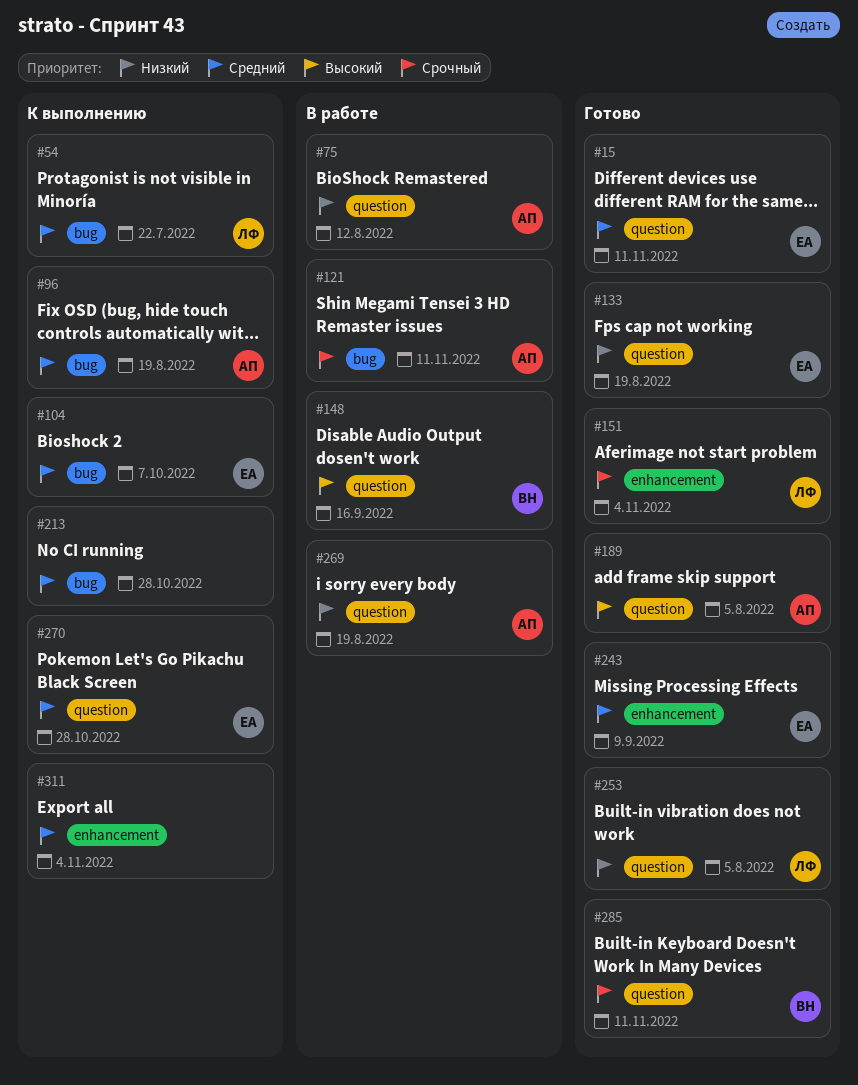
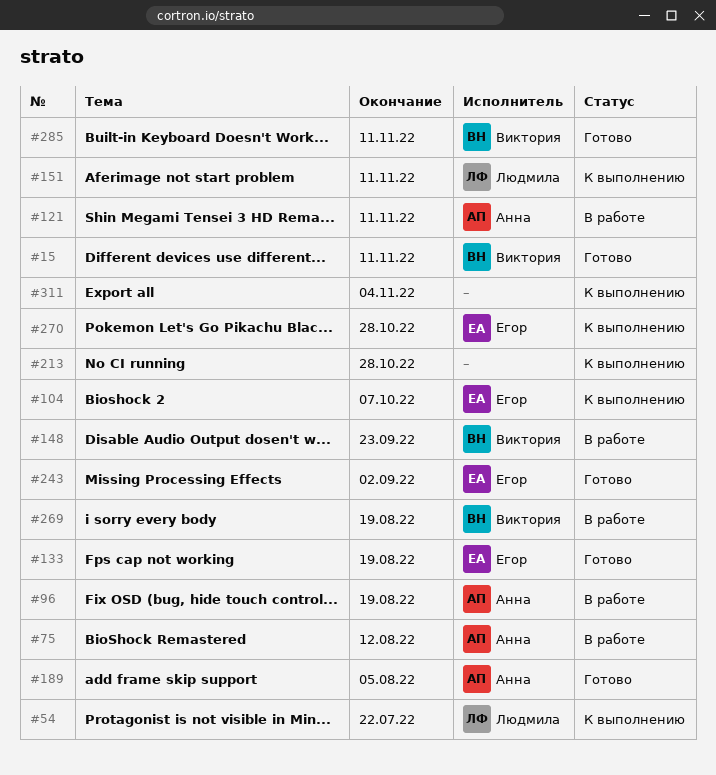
#15, owner: Егор -> Виктория
#96, status: К выполнению -> В работе
#148, due: Sep 16 -> Sep 23
#151, status: Готово -> К выполнению
#151, due: Nov 4 -> Nov 11
#243, due: Sep 9 -> Sep 2
#253: present -> none
#269, owner: Анна -> Виктория

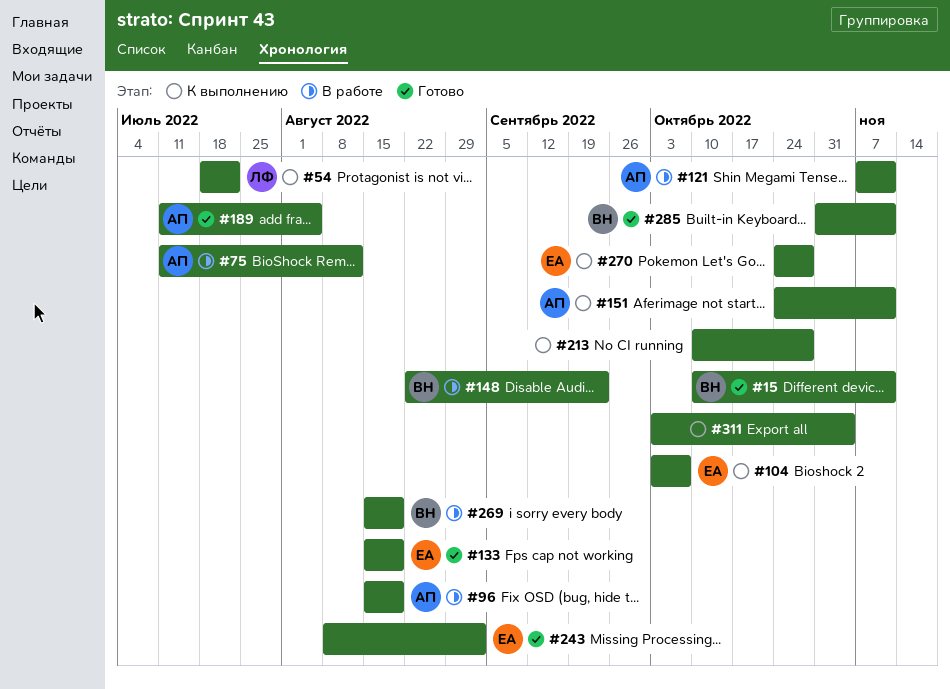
#151, owner: Людмила -> Анна

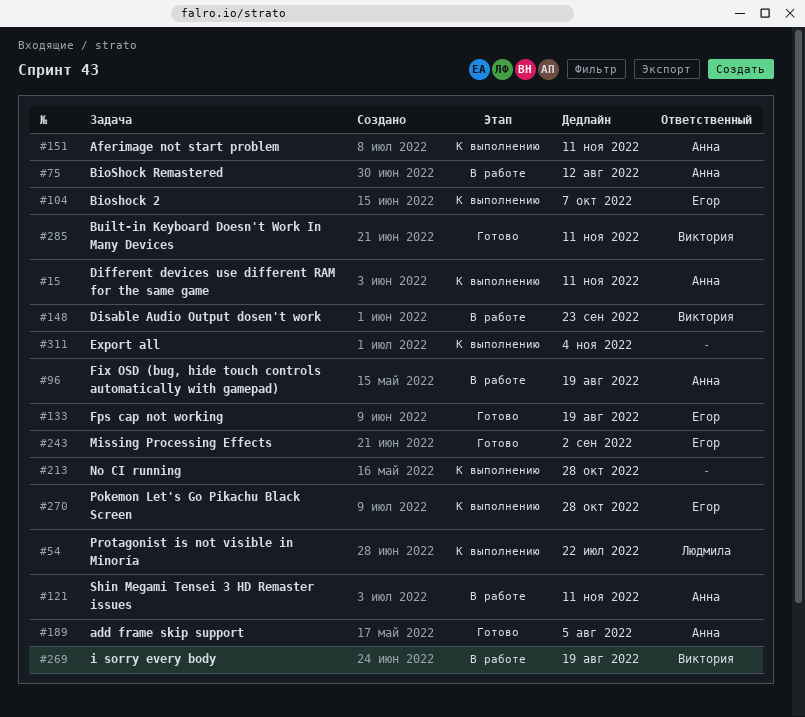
#15, status: Готово -> К выполнению
#15, owner: Виктория -> Анна

